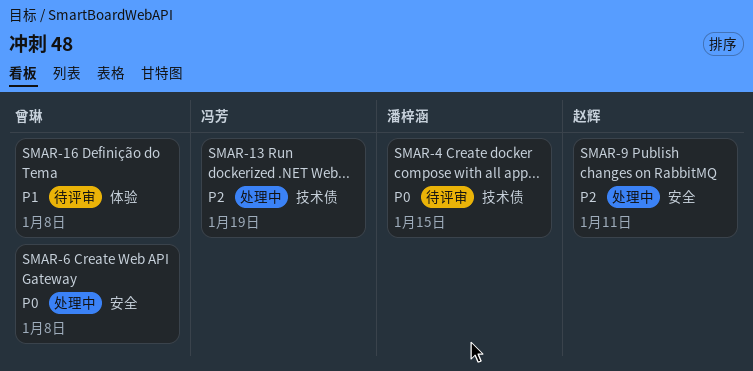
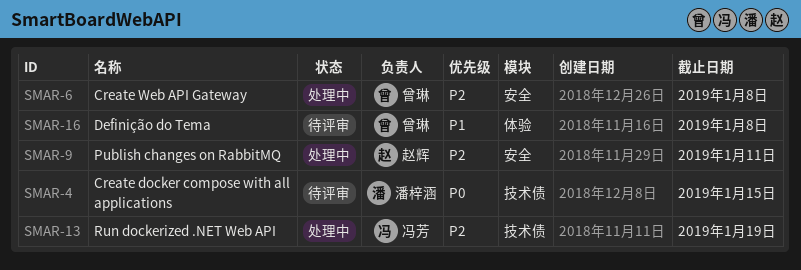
SMAR-6, priority: P0 -> P2

